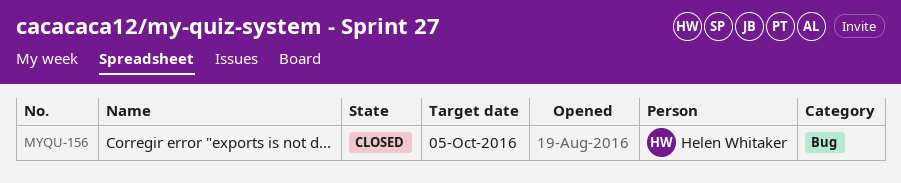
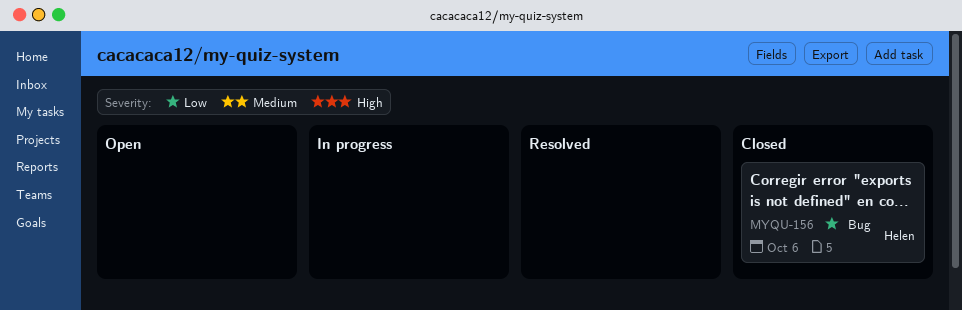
MYQU-156, due: Oct 5 -> Oct 6

